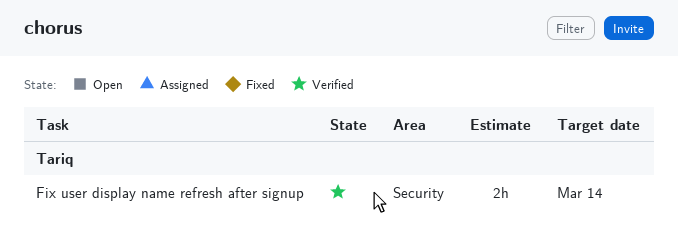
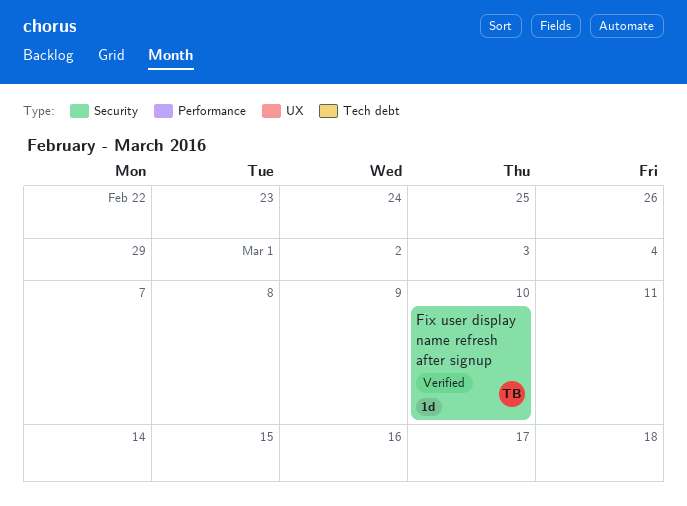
Fix user display name refresh after signup, estimate: 2h -> 1d
Fix user display name refresh after signup, due: Mar 14 -> Mar 10

